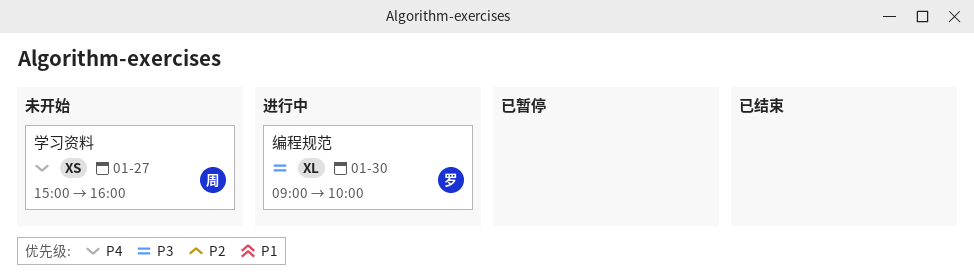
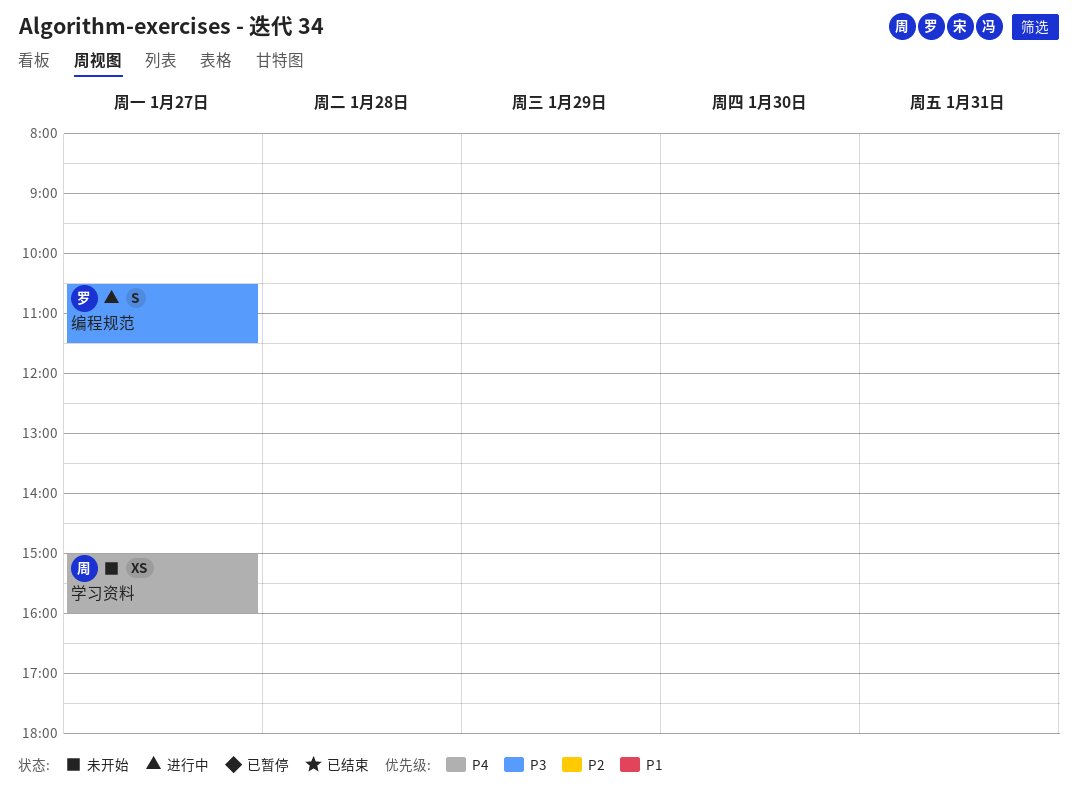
编程规范, estimate: XL -> S
编程规范, day: Jan 30 -> Jan 27
编程规范, begins: 09:00 -> 10:30
编程规范, ends: 10:00 -> 11:30

